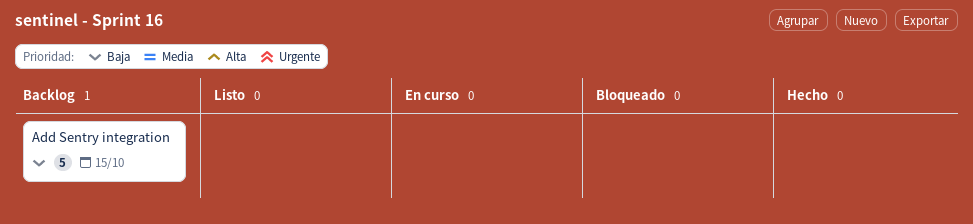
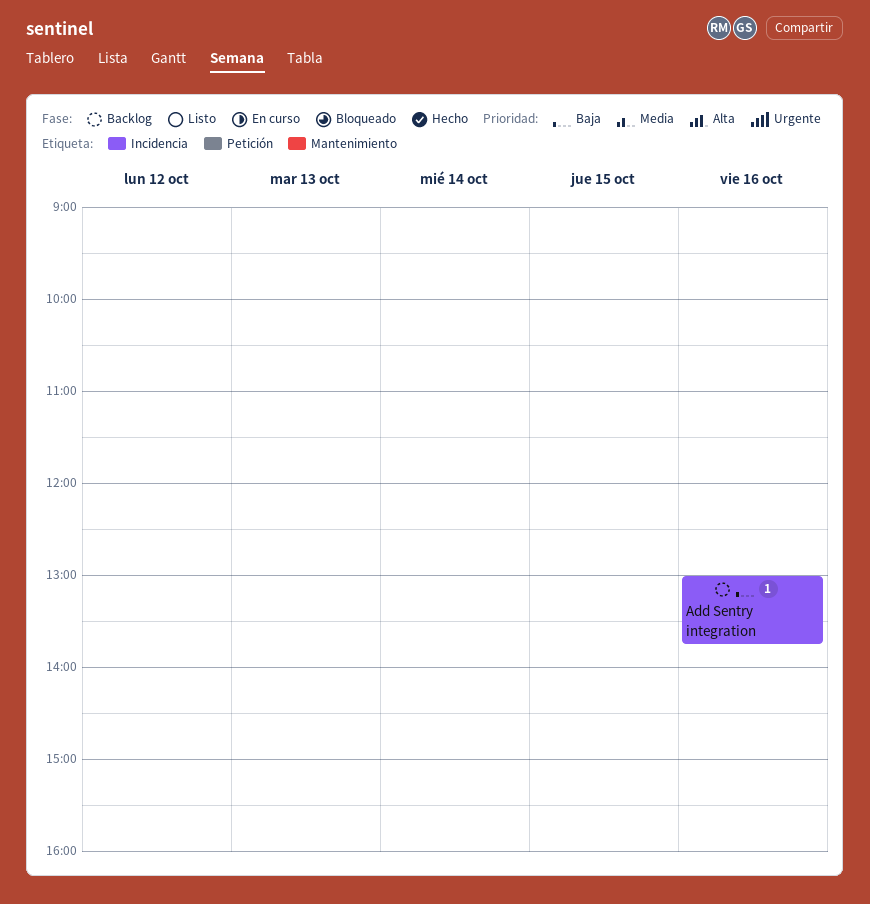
Add Sentry integration, estimate: 5 -> 1
Add Sentry integration, day: Oct 15 -> Oct 16

